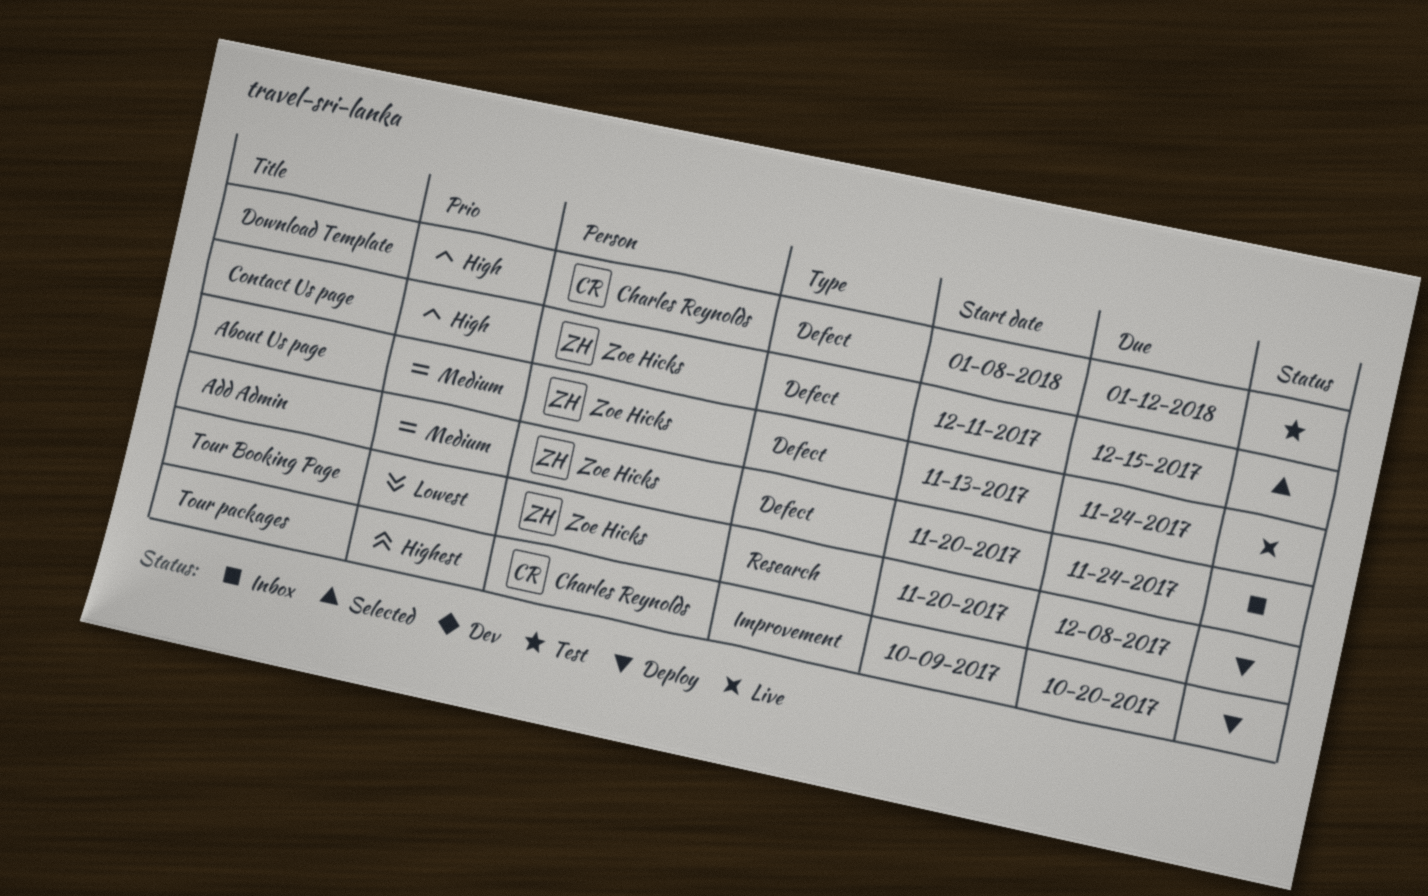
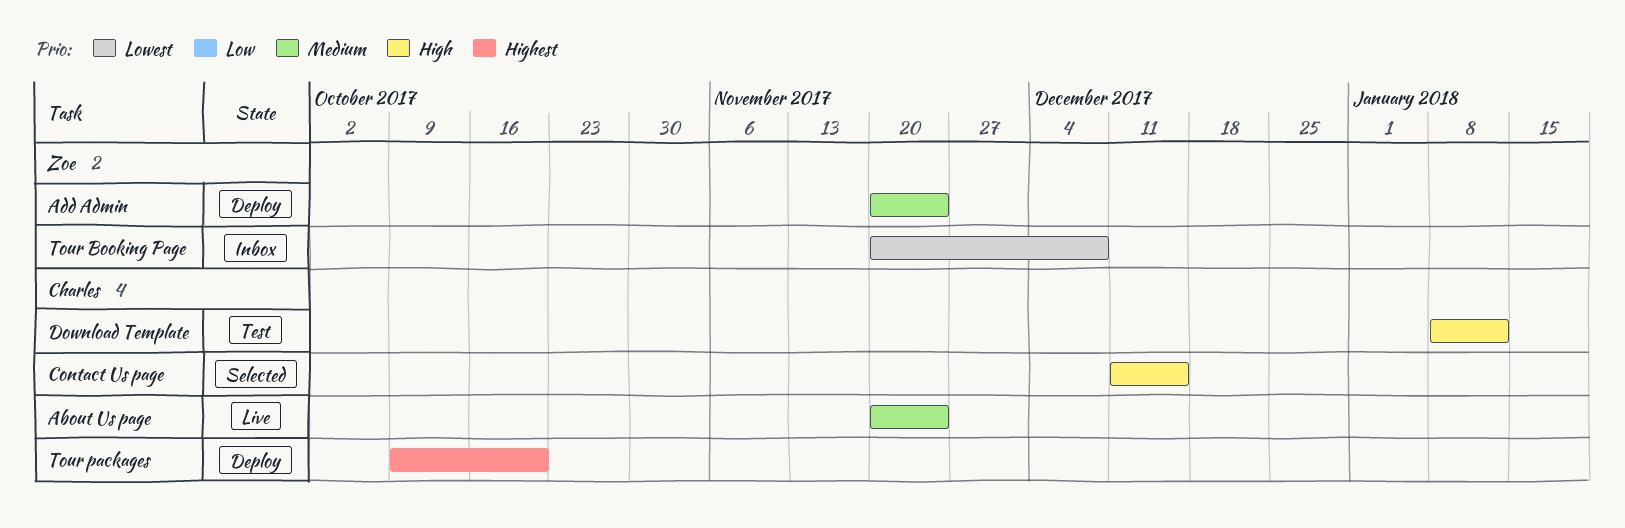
About Us page, owner: Zoe Hicks -> Charles Reynolds
About Us page, start: Nov 13 -> Nov 20
Add Admin, status: Inbox -> Deploy
Contact Us page, owner: Zoe Hicks -> Charles Reynolds
Tour Booking Page, status: Deploy -> Inbox

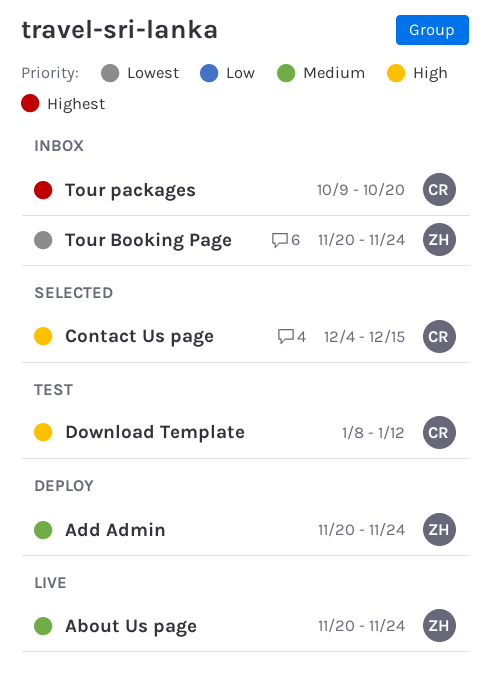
About Us page, owner: Charles -> Zoe
Contact Us page, start: Dec 11 -> Dec 4
Tour Booking Page, due: Dec 8 -> Nov 24
Tour packages, status: Deploy -> Inbox

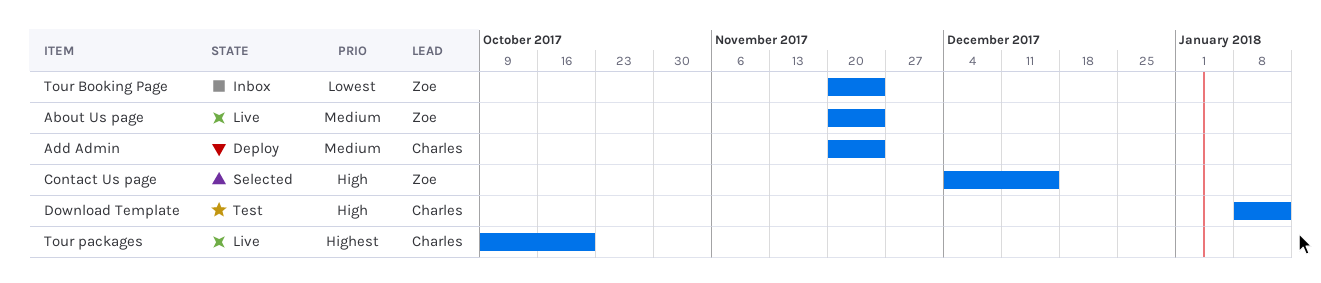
Add Admin, owner: Zoe -> Charles
Contact Us page, owner: Charles -> Zoe
Tour packages, status: Inbox -> Live

